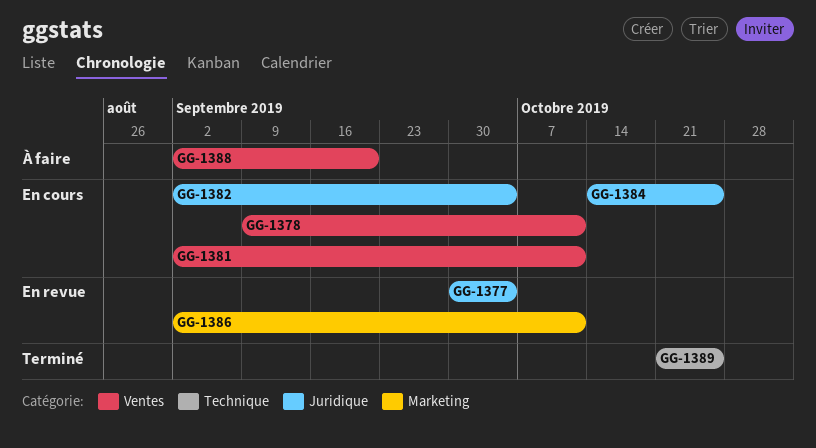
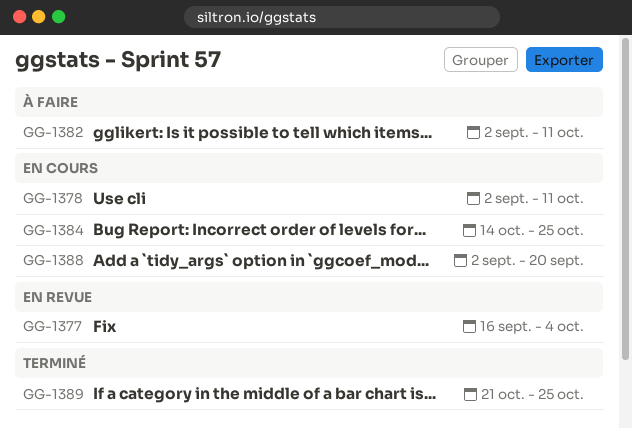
GG-1377, start: Sep 30 -> Sep 16
GG-1378, start: Sep 9 -> Sep 2
GG-1381: present -> none
GG-1382, status: En cours -> À faire
GG-1382, due: Oct 4 -> Oct 11
GG-1386: present -> none
GG-1388, status: À faire -> En cours

